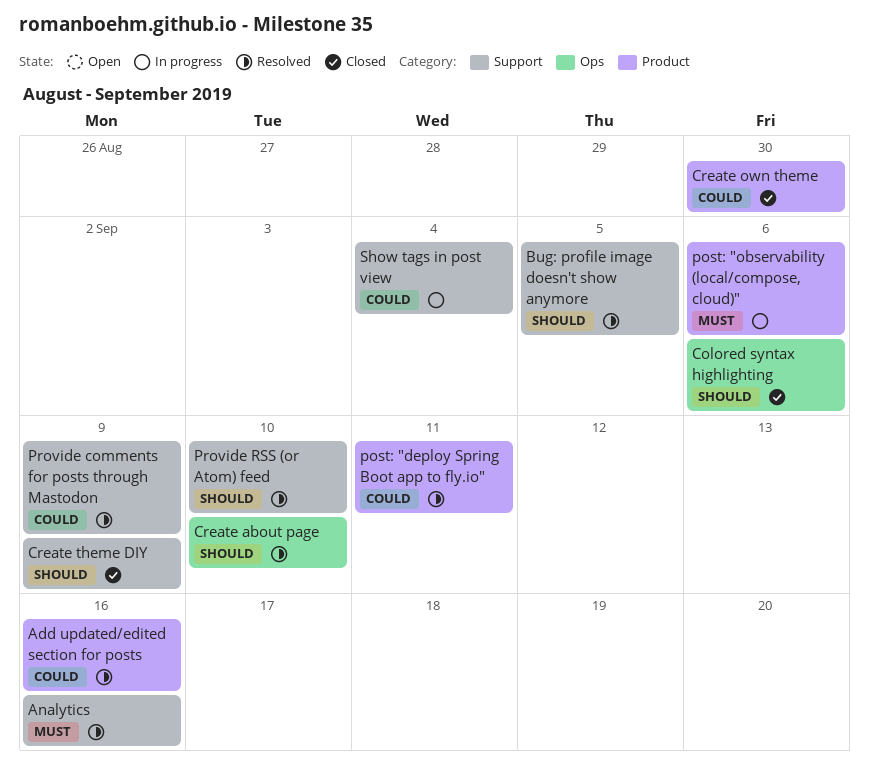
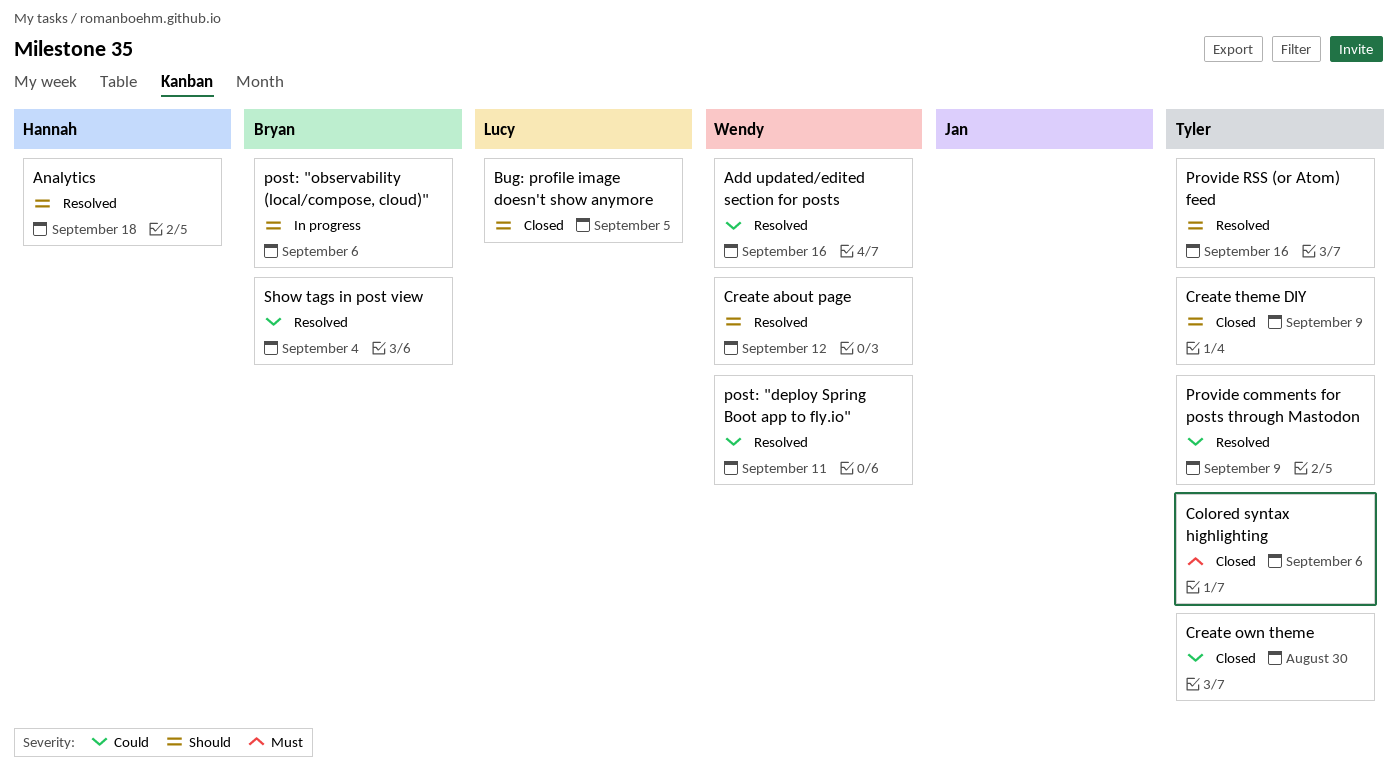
Analytics, priority: Must -> Should
Analytics, due: Sep 16 -> Sep 18
Bug: profile image doesn't show anymore, status: Resolved -> Closed
Colored syntax highlighting, priority: Should -> Must
Create about page, due: Sep 10 -> Sep 12
post: "observability (local/compose, cloud)", priority: Must -> Should
Provide RSS (or Atom) feed, due: Sep 10 -> Sep 16
Show tags in post view, status: In progress -> Resolved

